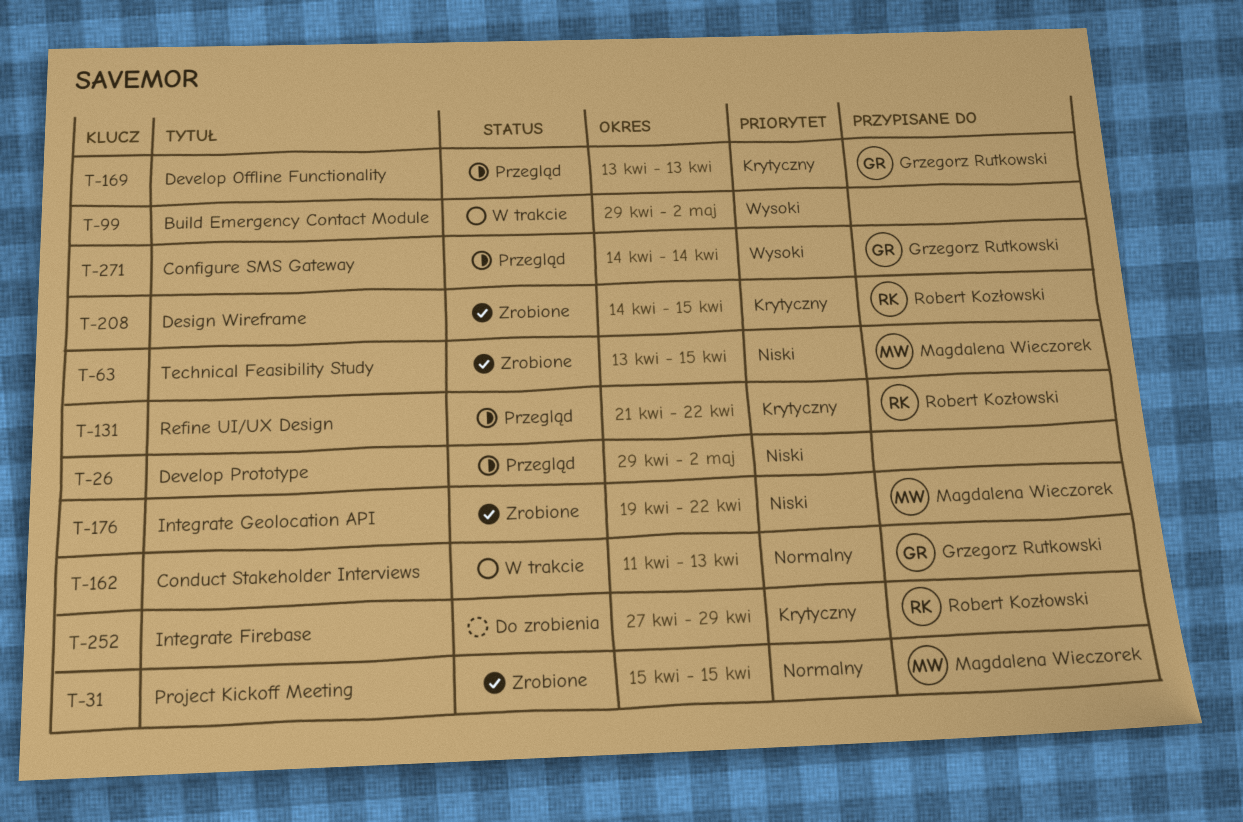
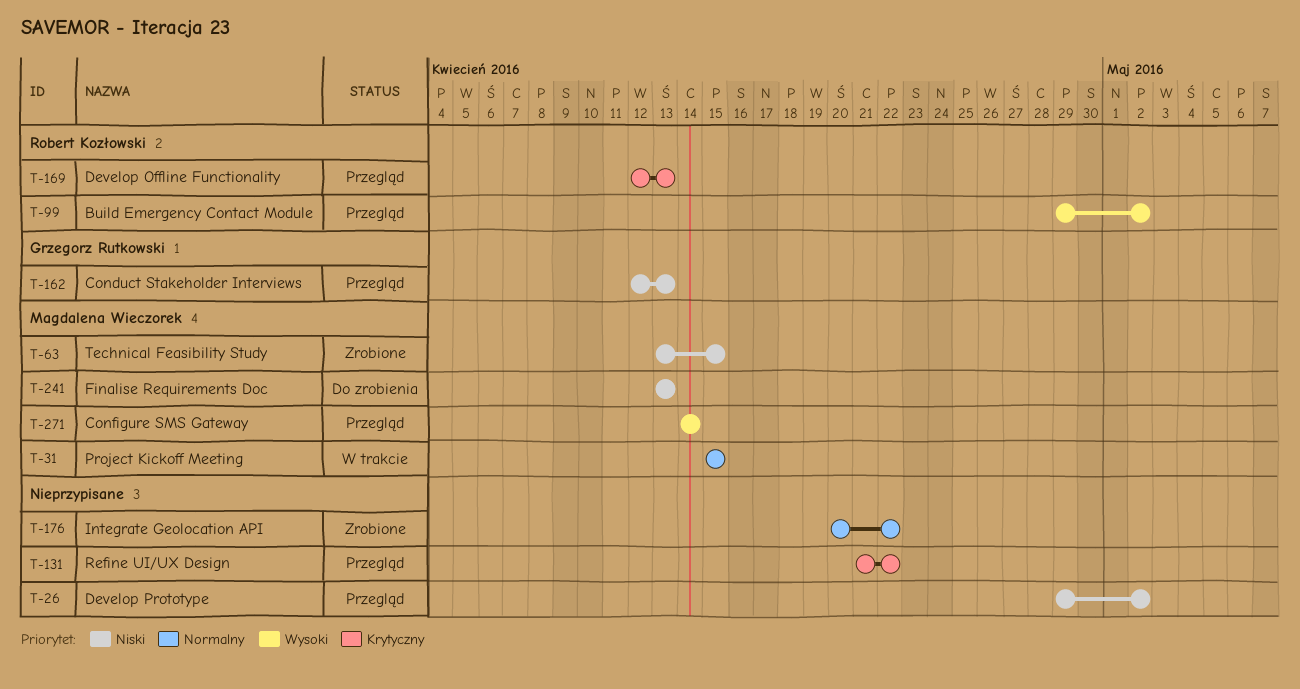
T-31, status: Zrobione -> W trakcie
T-99, status: W trakcie -> Przegląd
T-99, owner: none -> Robert Kozłowski
T-131, owner: Robert Kozłowski -> none
T-162, status: W trakcie -> Przegląd
T-162, priority: Normalny -> Niski
T-162, start: Apr 11 -> Apr 12
T-169, owner: Grzegorz Rutkowski -> Robert Kozłowski
T-169, start: Apr 13 -> Apr 12
T-176, owner: Magdalena Wieczorek -> none
T-176, priority: Niski -> Normalny
T-176, start: Apr 19 -> Apr 20
T-208: present -> none
T-241: none -> present
T-252: present -> none
T-271, owner: Grzegorz Rutkowski -> Magdalena Wieczorek

